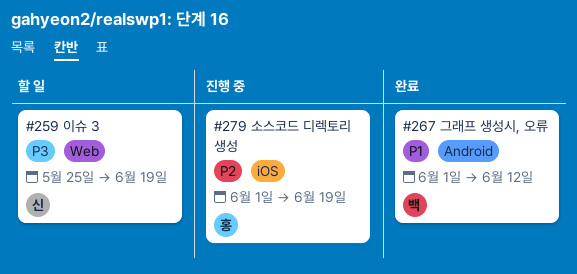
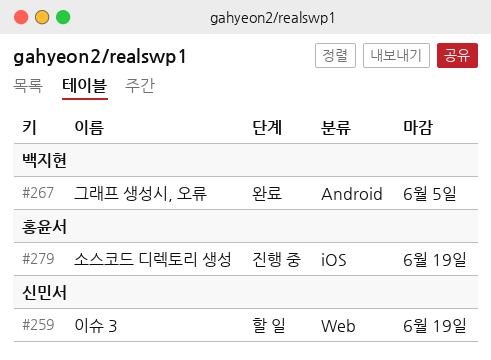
#267, due: Jun 12 -> Jun 5

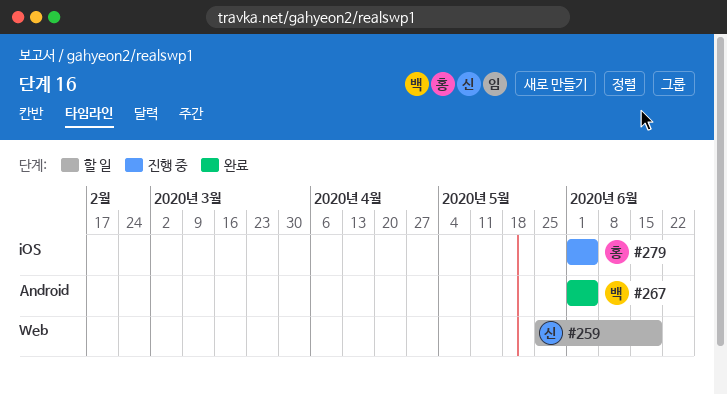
#279, due: Jun 19 -> Jun 5

